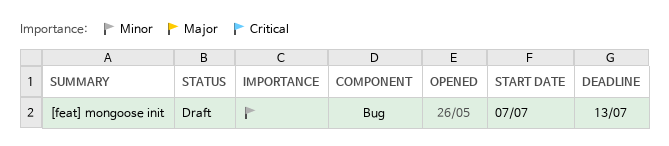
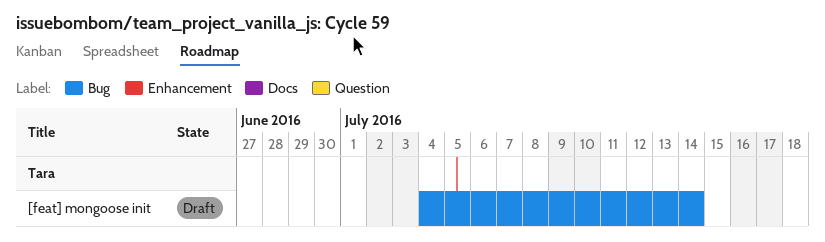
[feat] mongoose init, start: Jul 7 -> Jul 4
[feat] mongoose init, due: Jul 13 -> Jul 14

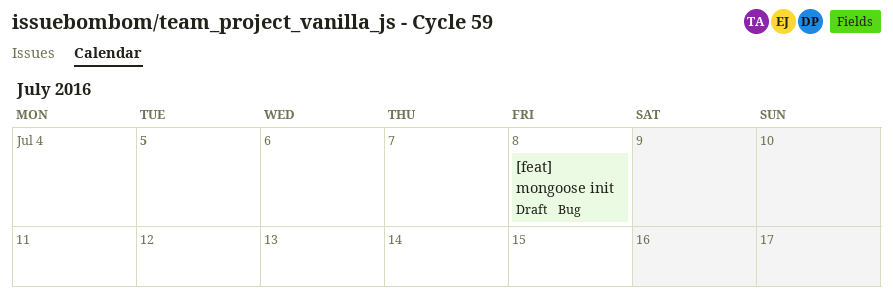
[feat] mongoose init, due: Jul 14 -> Jul 8

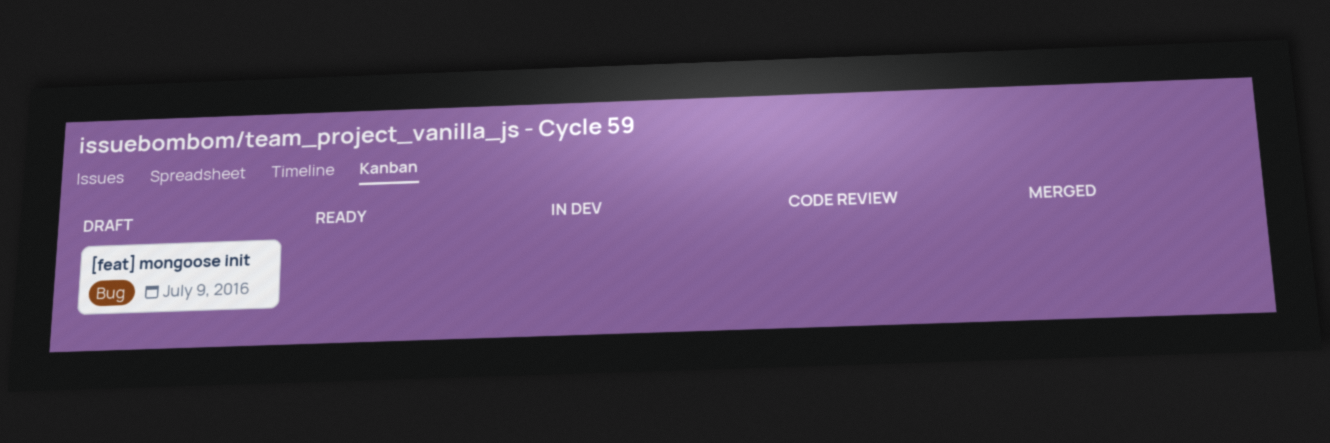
[feat] mongoose init, due: Jul 8 -> Jul 9

